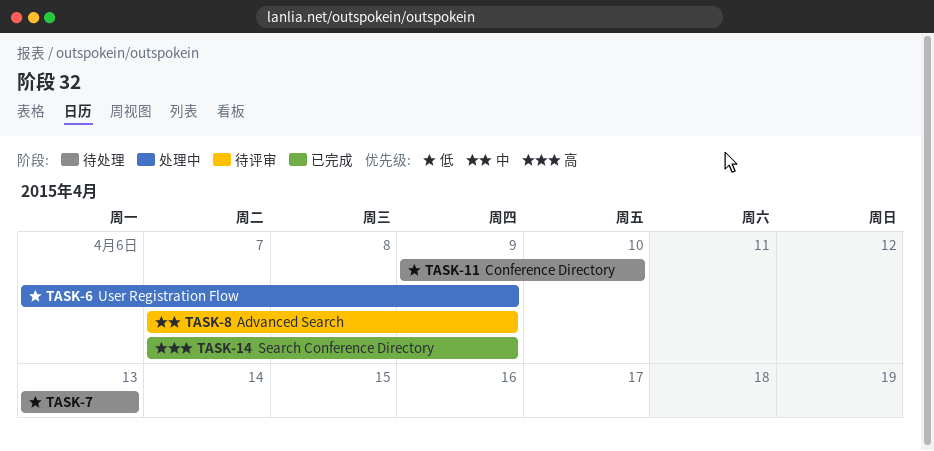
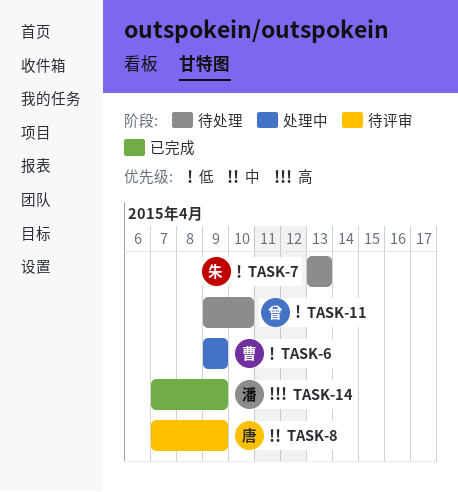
TASK-6, start: Apr 6 -> Apr 9

